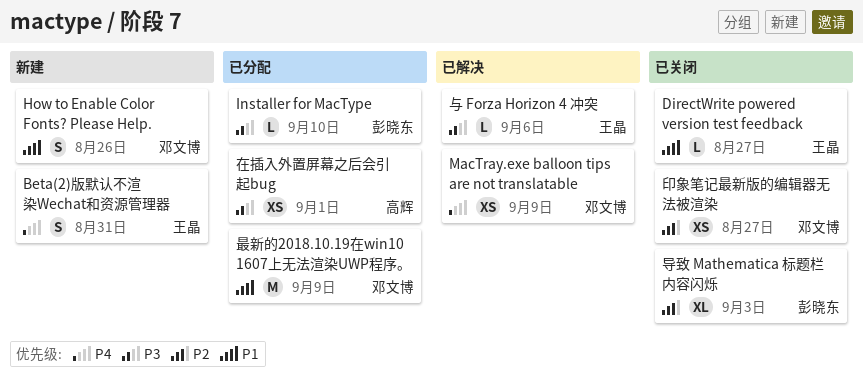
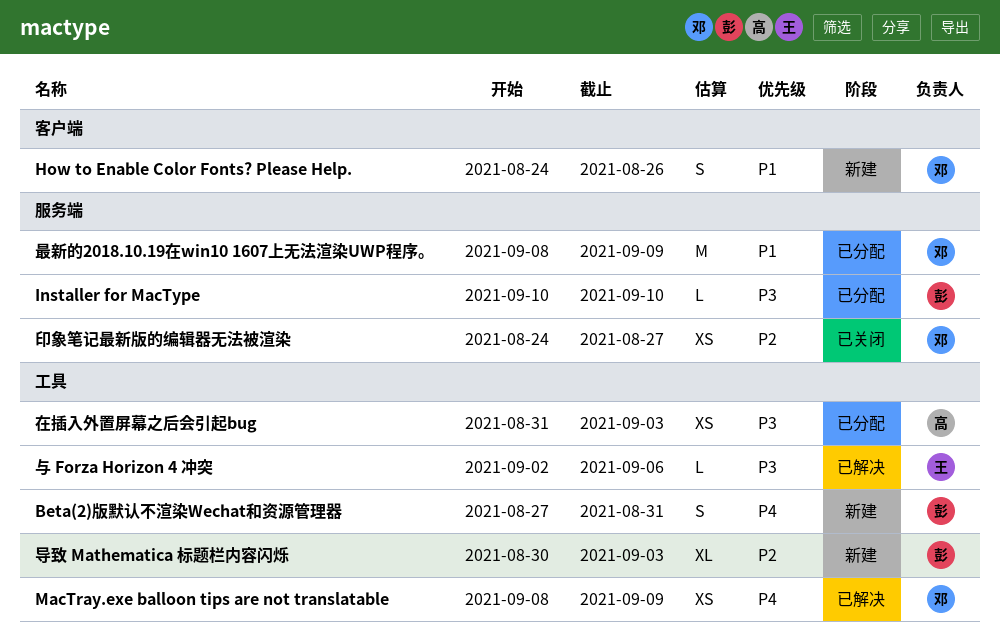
Beta(2)版默认不渲染Wechat和资源管理器, owner: 王晶 -> 彭晓东
DirectWrite powered version test feedback: present -> none
在插入外置屏幕之后会引起bug, due: Sep 1 -> Sep 3
导致 Mathematica 标题栏内容闪烁, status: 已关闭 -> 新建

